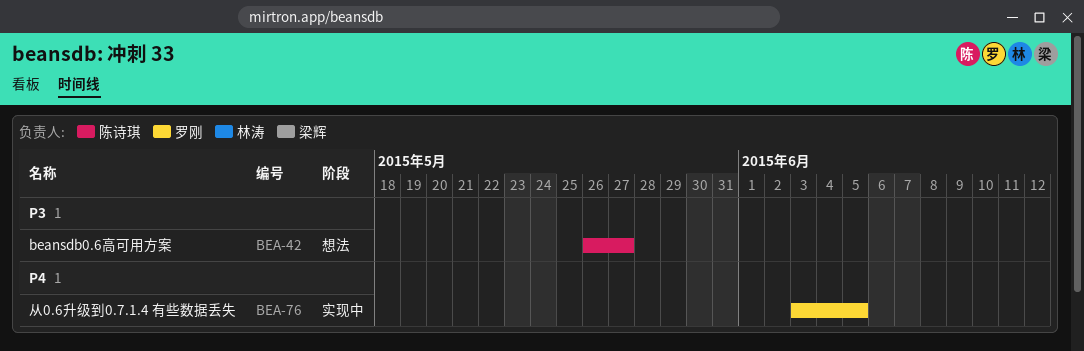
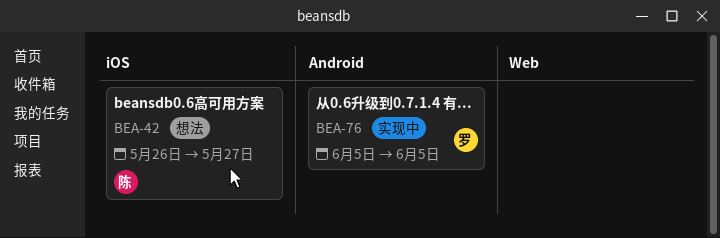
BEA-76, start: Jun 3 -> Jun 5

